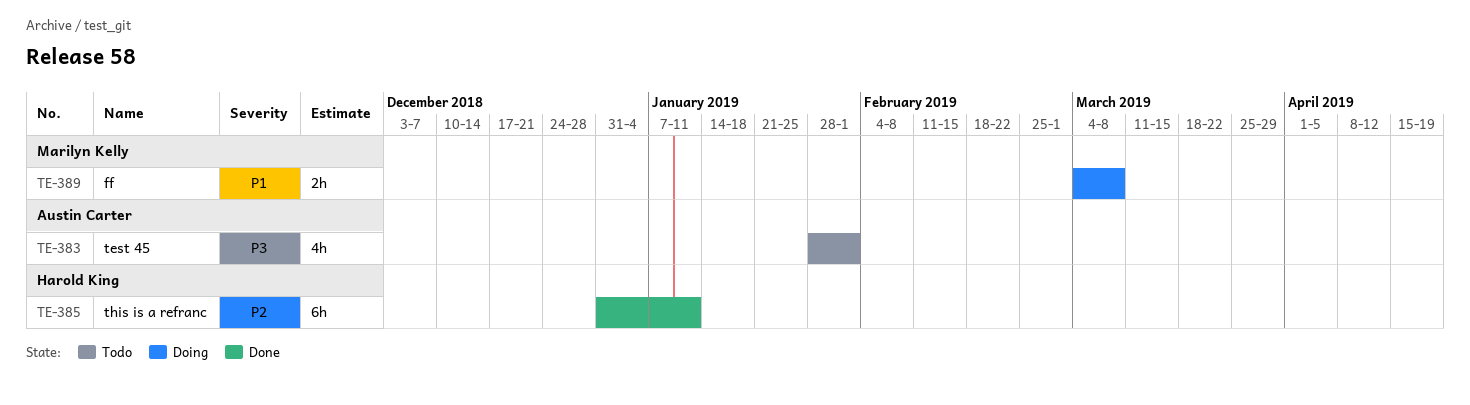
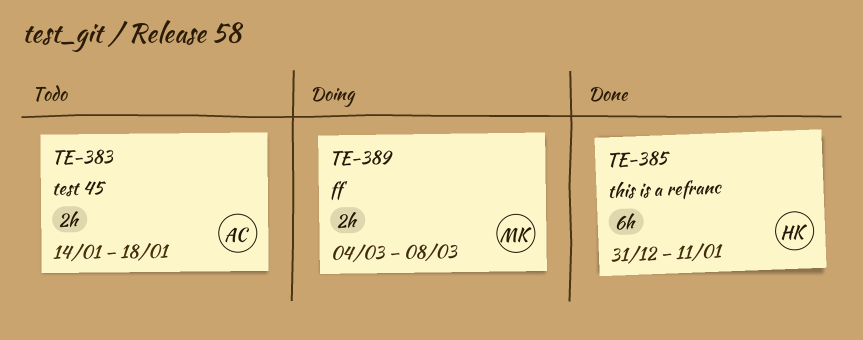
TE-383, estimate: 4h -> 2h
TE-383, start: Jan 28 -> Jan 14
TE-383, due: Feb 1 -> Jan 18

